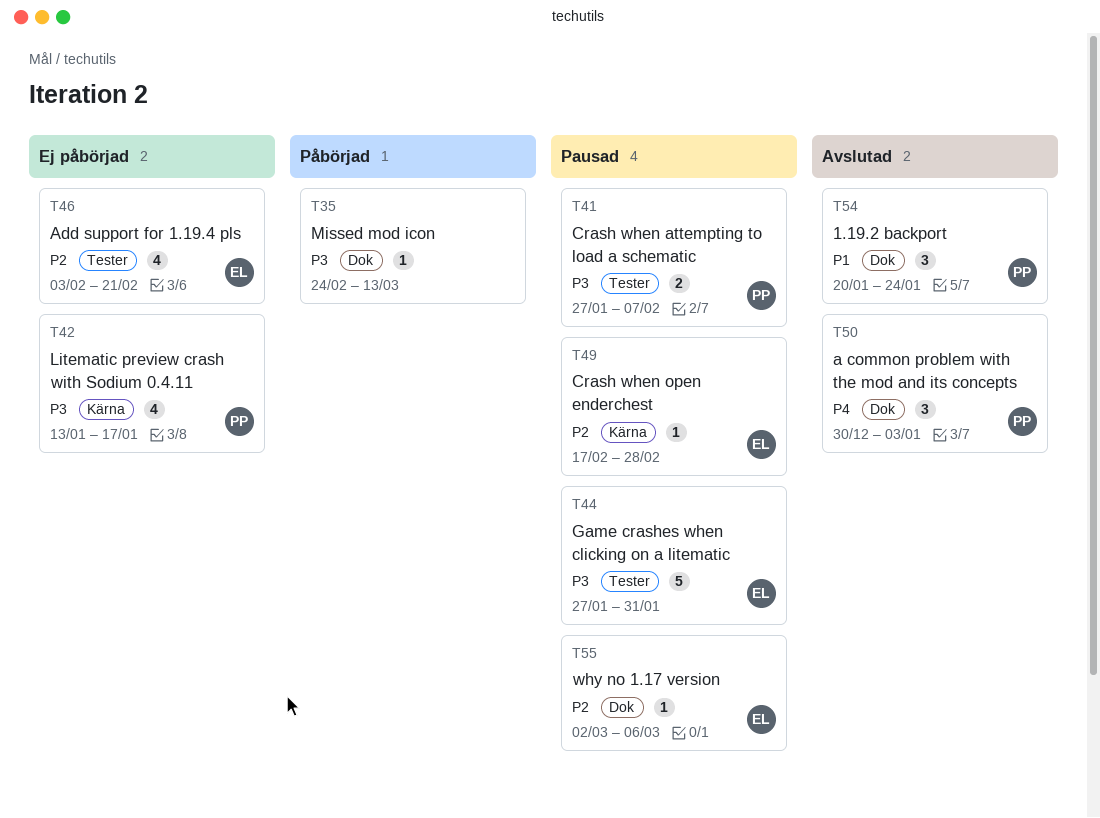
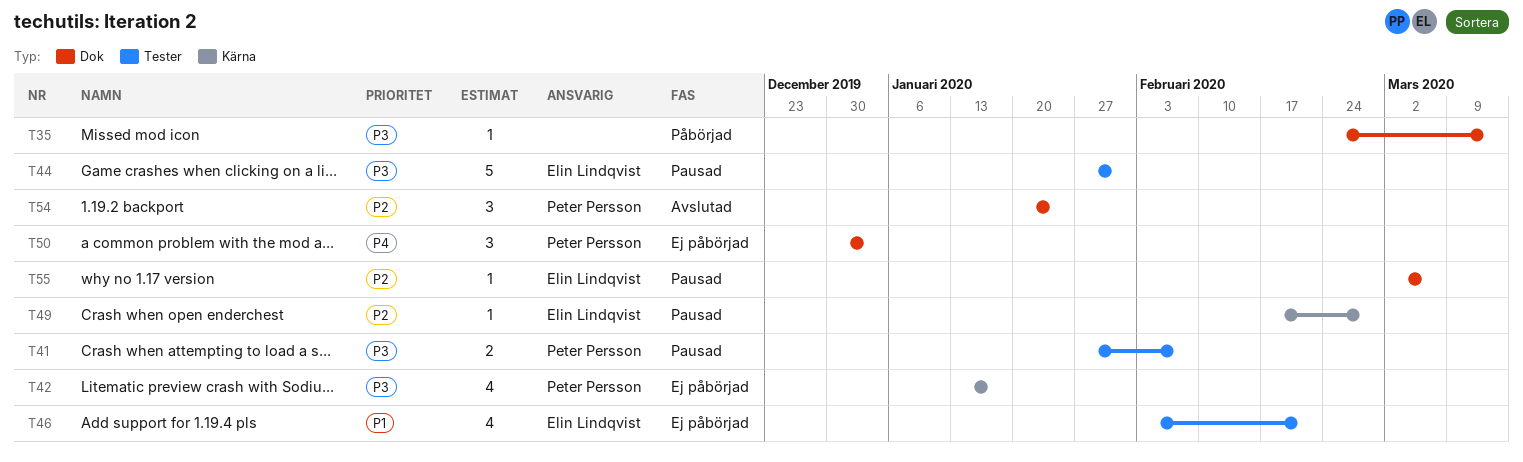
T46, priority: P2 -> P1
T50, status: Avslutad -> Ej påbörjad
T54, priority: P1 -> P2

